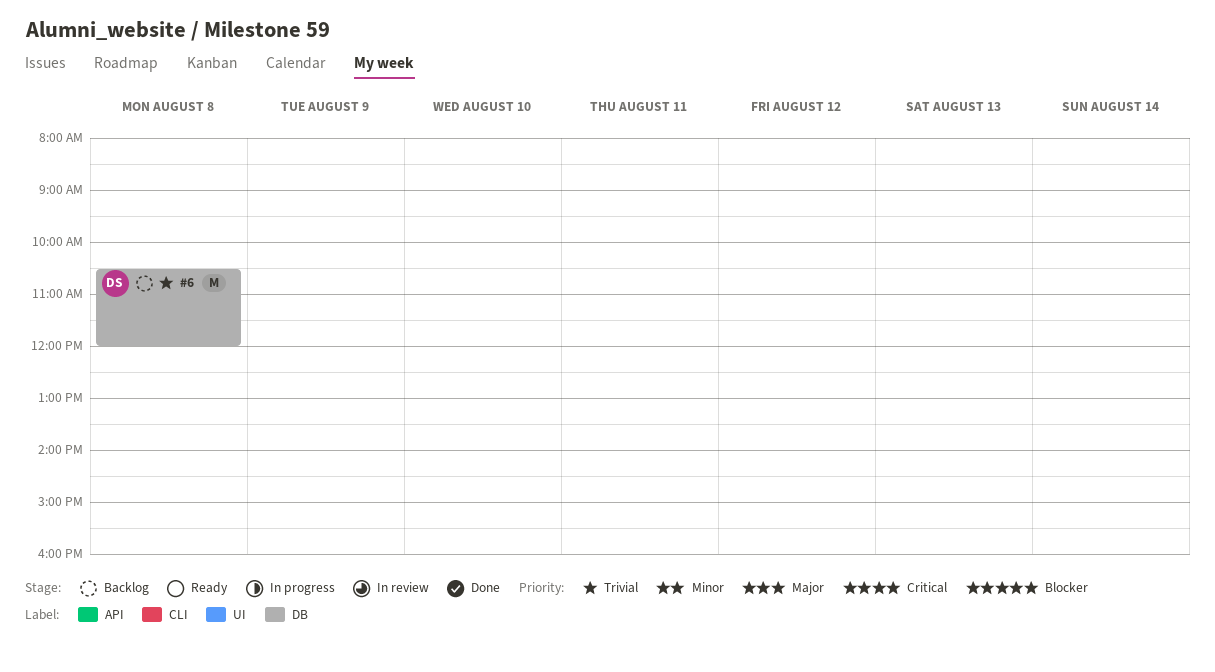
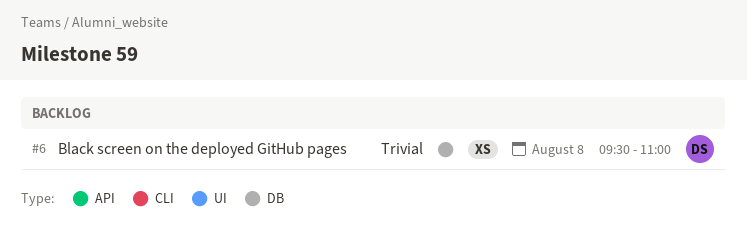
#6, estimate: M -> XS
#6, begins: 10:30 -> 09:30
#6, ends: 12:00 -> 11:00

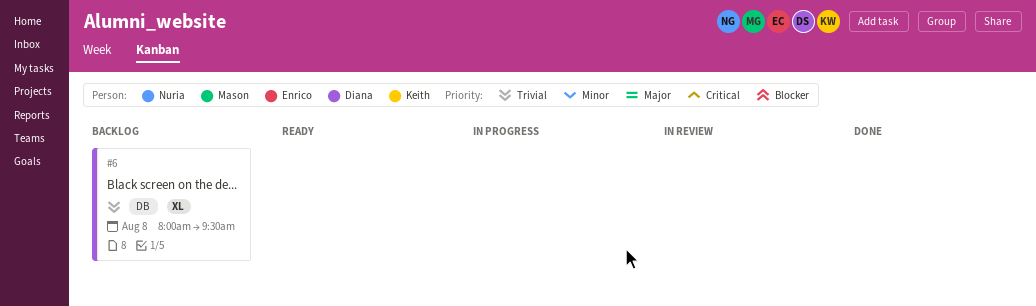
#6, estimate: XS -> XL
#6, begins: 09:30 -> 08:00
#6, ends: 11:00 -> 09:30

